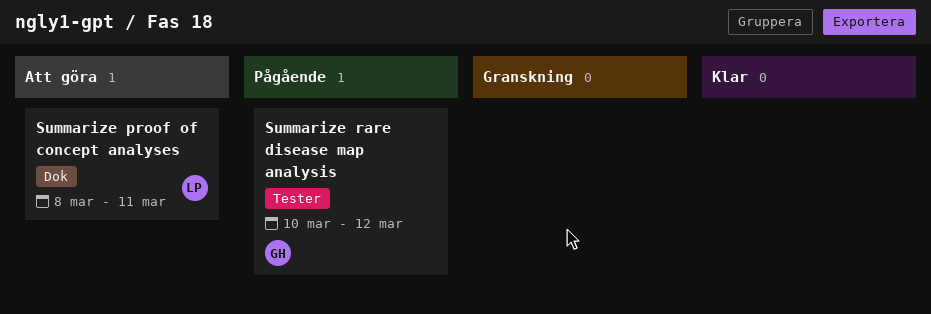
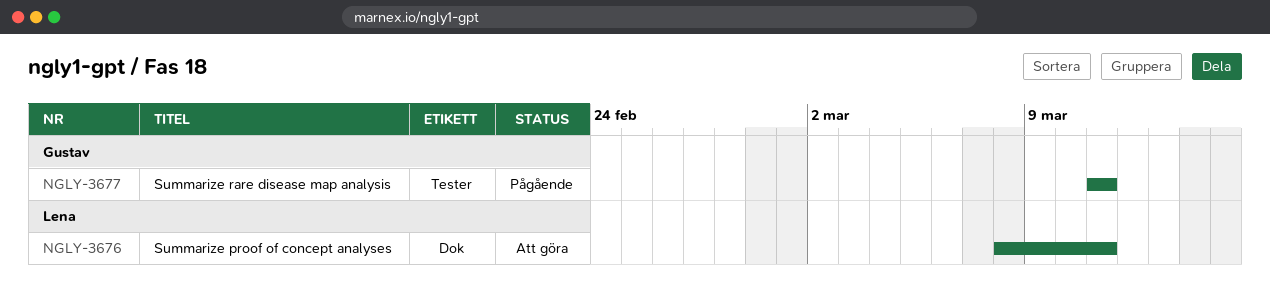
Summarize rare disease map analysis, start: Mar 10 -> Mar 11
Summarize rare disease map analysis, due: Mar 12 -> Mar 11

